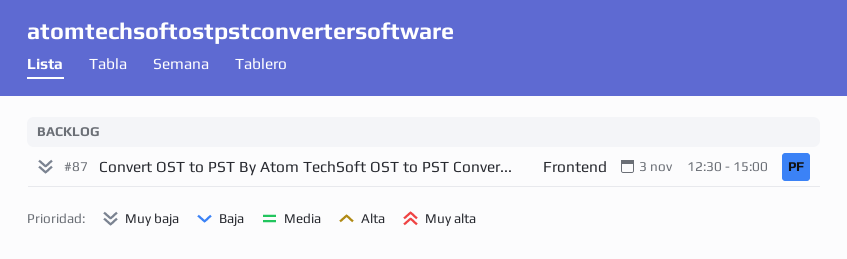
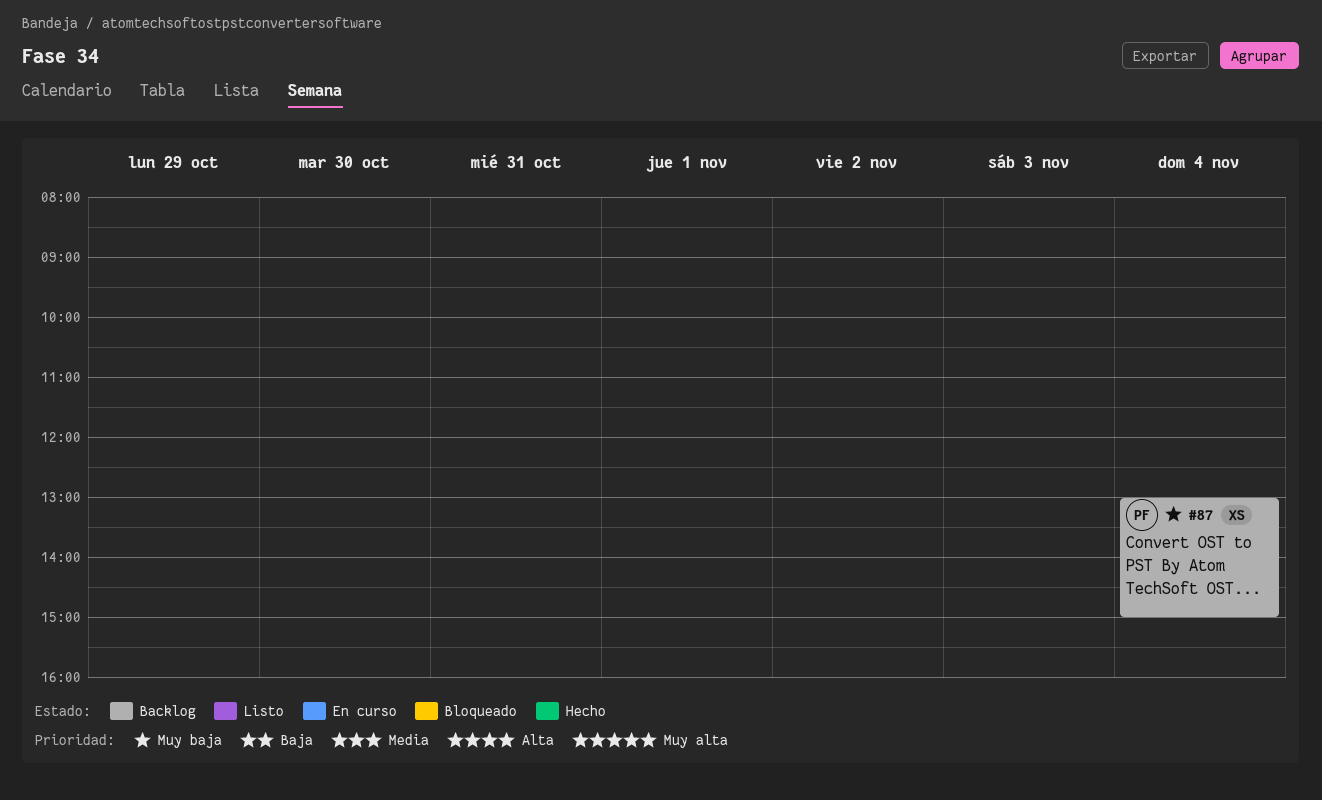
#87, day: Nov 3 -> Nov 4
#87, begins: 12:30 -> 13:00

